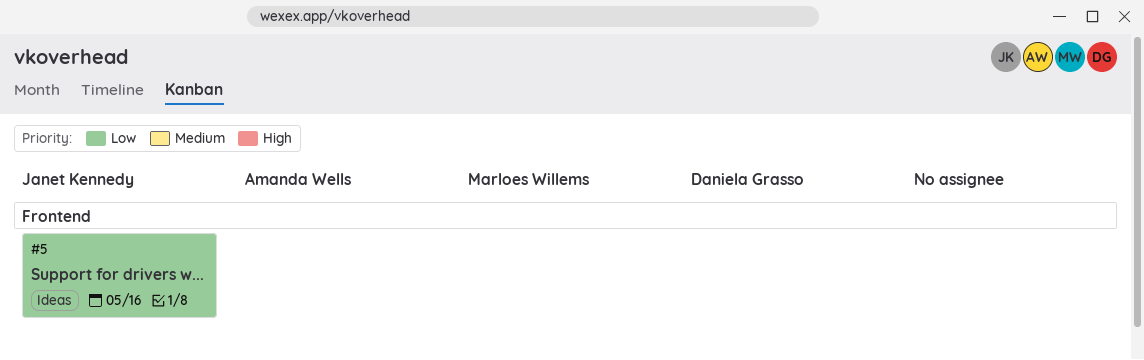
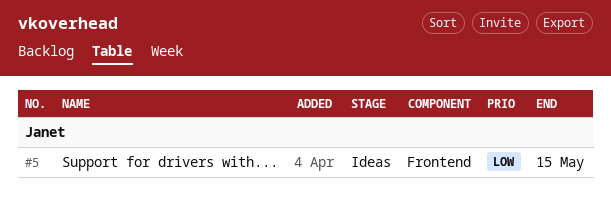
#5, due: May 16 -> May 15

